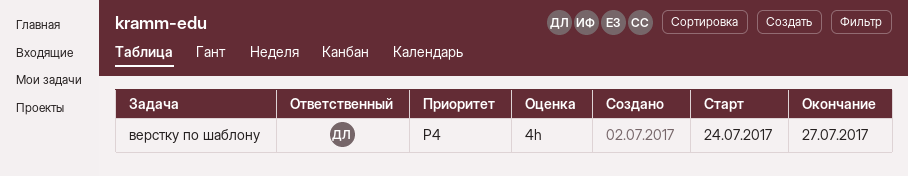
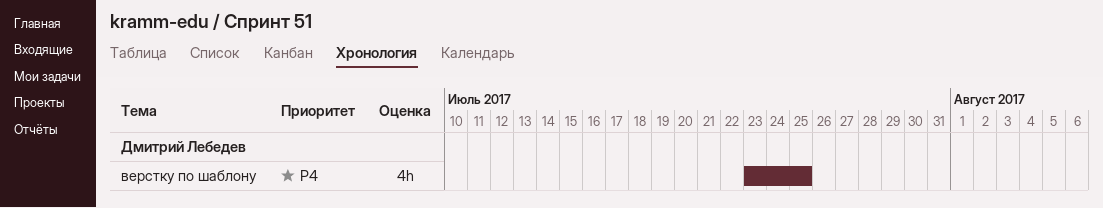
верстку по шаблону, start: Jul 24 -> Jul 23
верстку по шаблону, due: Jul 27 -> Jul 25

